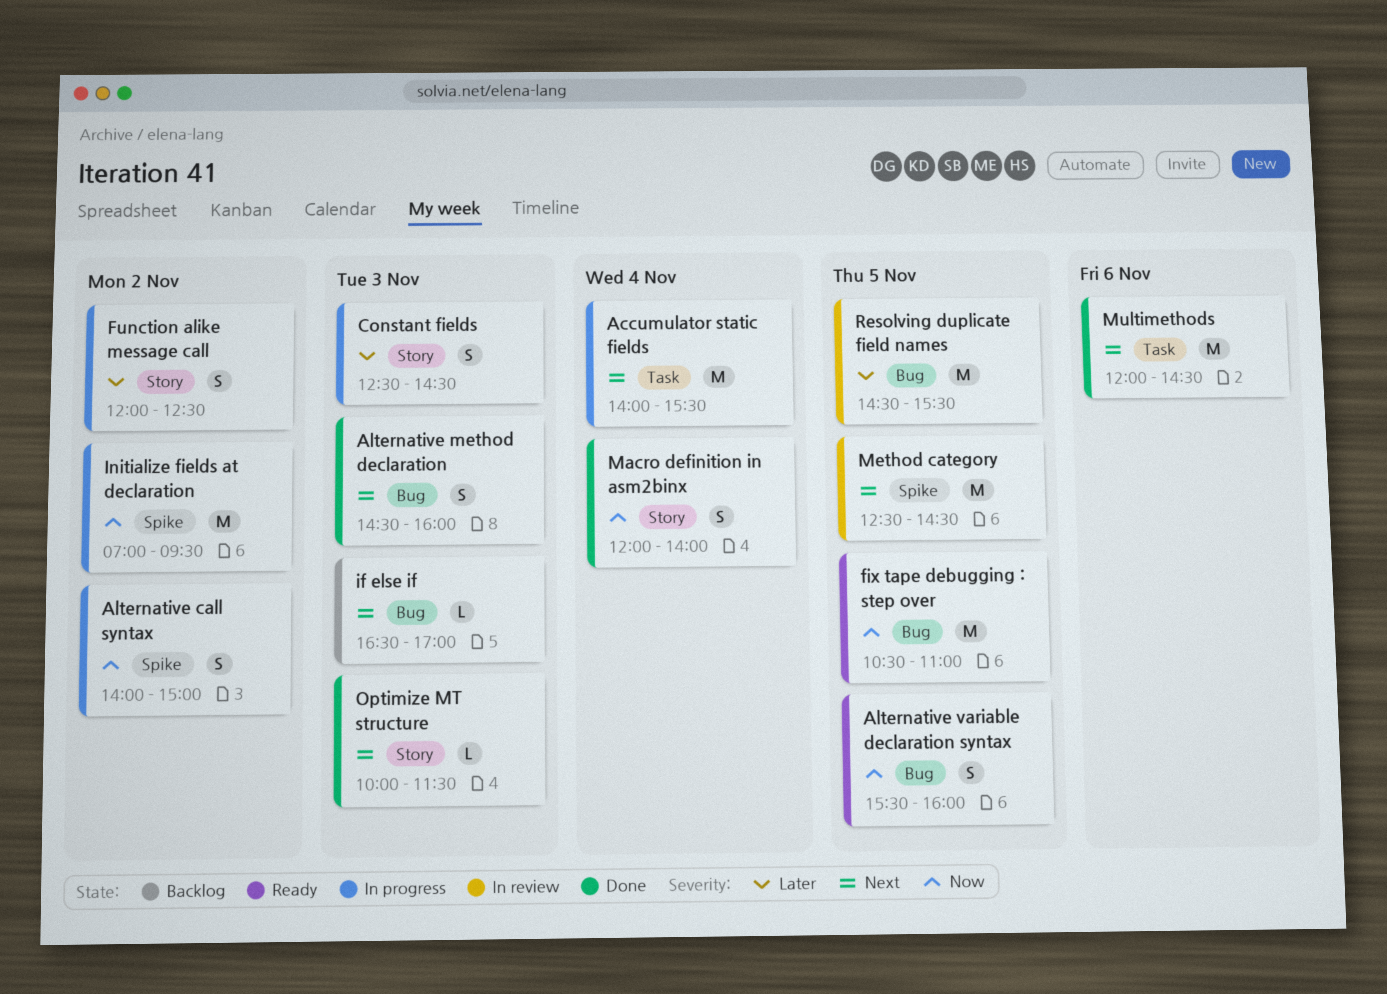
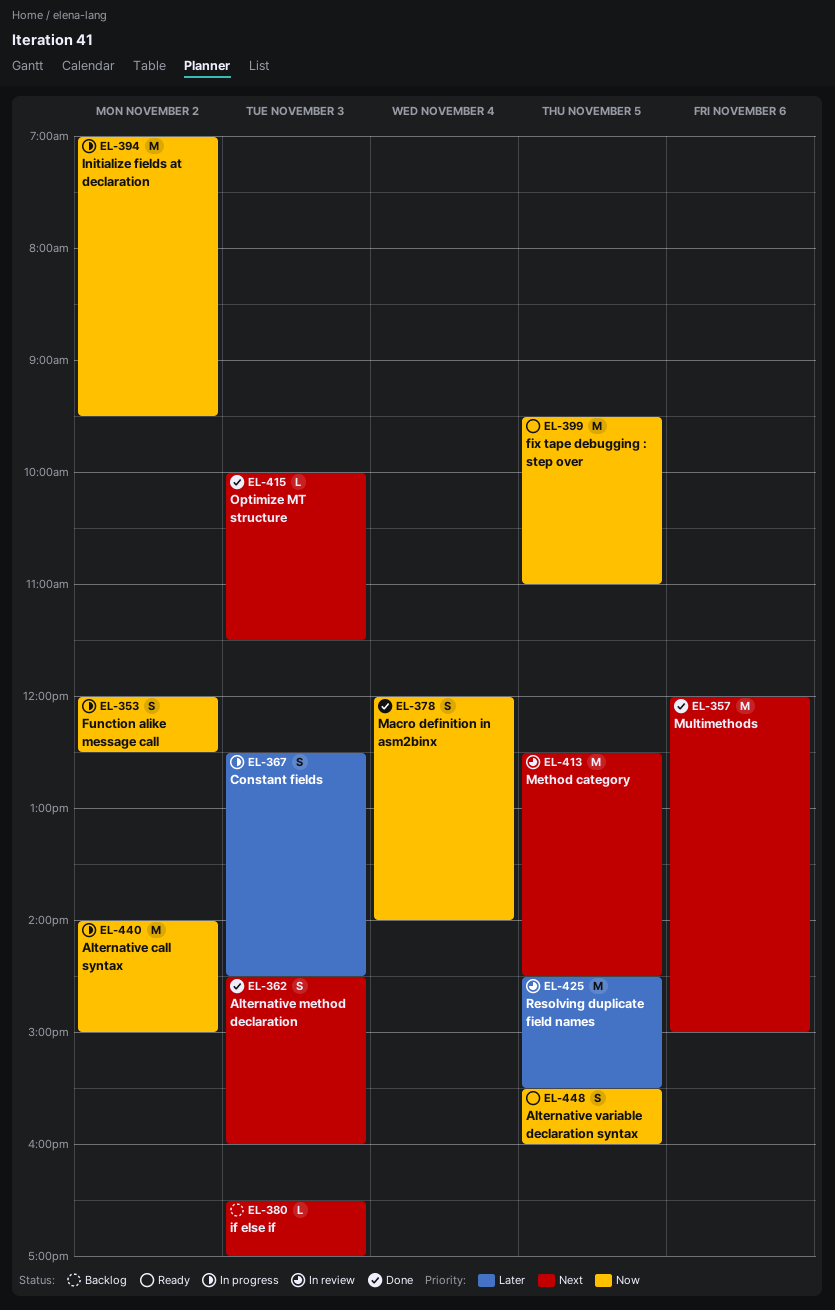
Accumulator static fields: present -> none
Alternative call syntax, estimate: S -> M
fix tape debugging : step over, begins: 10:30 -> 09:30
Function alike message call, priority: Later -> Now
Multimethods, ends: 14:30 -> 15:00

